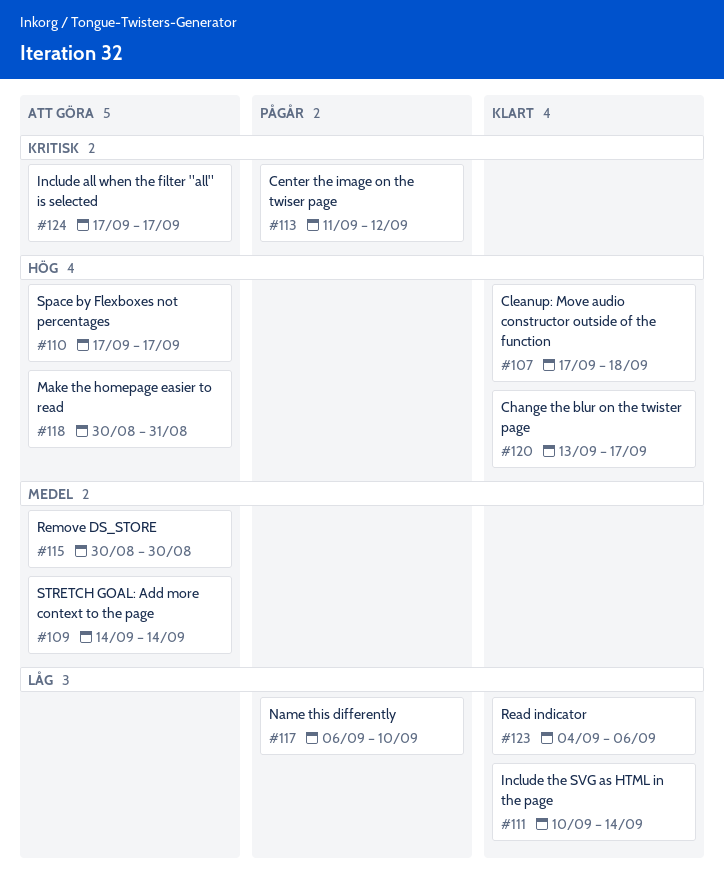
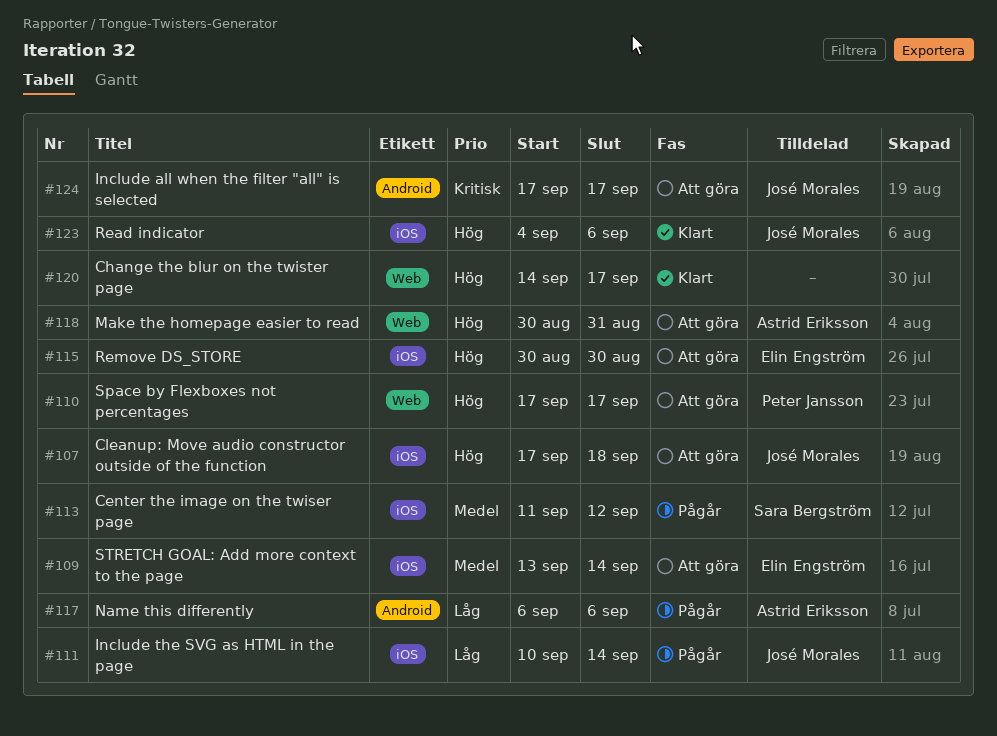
#107, status: Klart -> Att göra
#109, start: Sep 14 -> Sep 13
#111, status: Klart -> Pågår
#113, priority: Kritisk -> Medel
#115, priority: Medel -> Hög
#117, due: Sep 10 -> Sep 6
#120, start: Sep 13 -> Sep 14
#123, priority: Låg -> Hög

